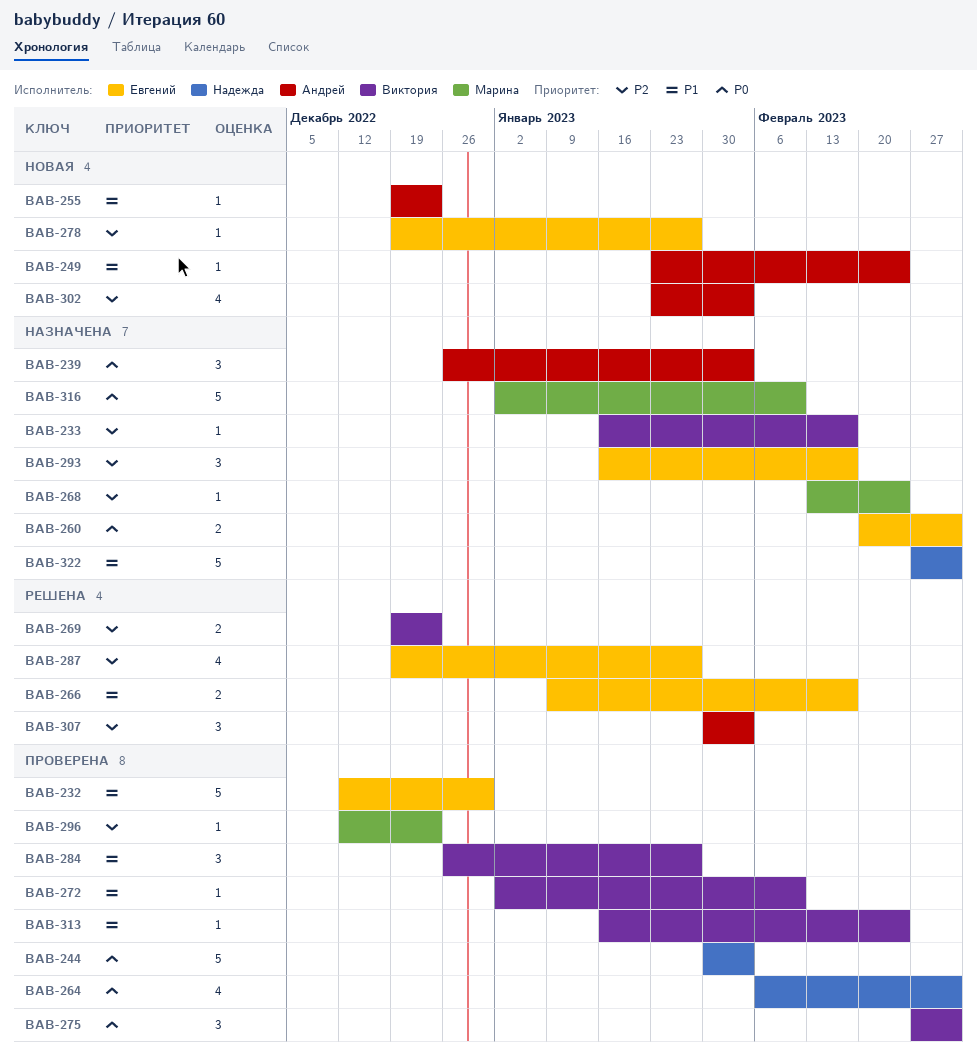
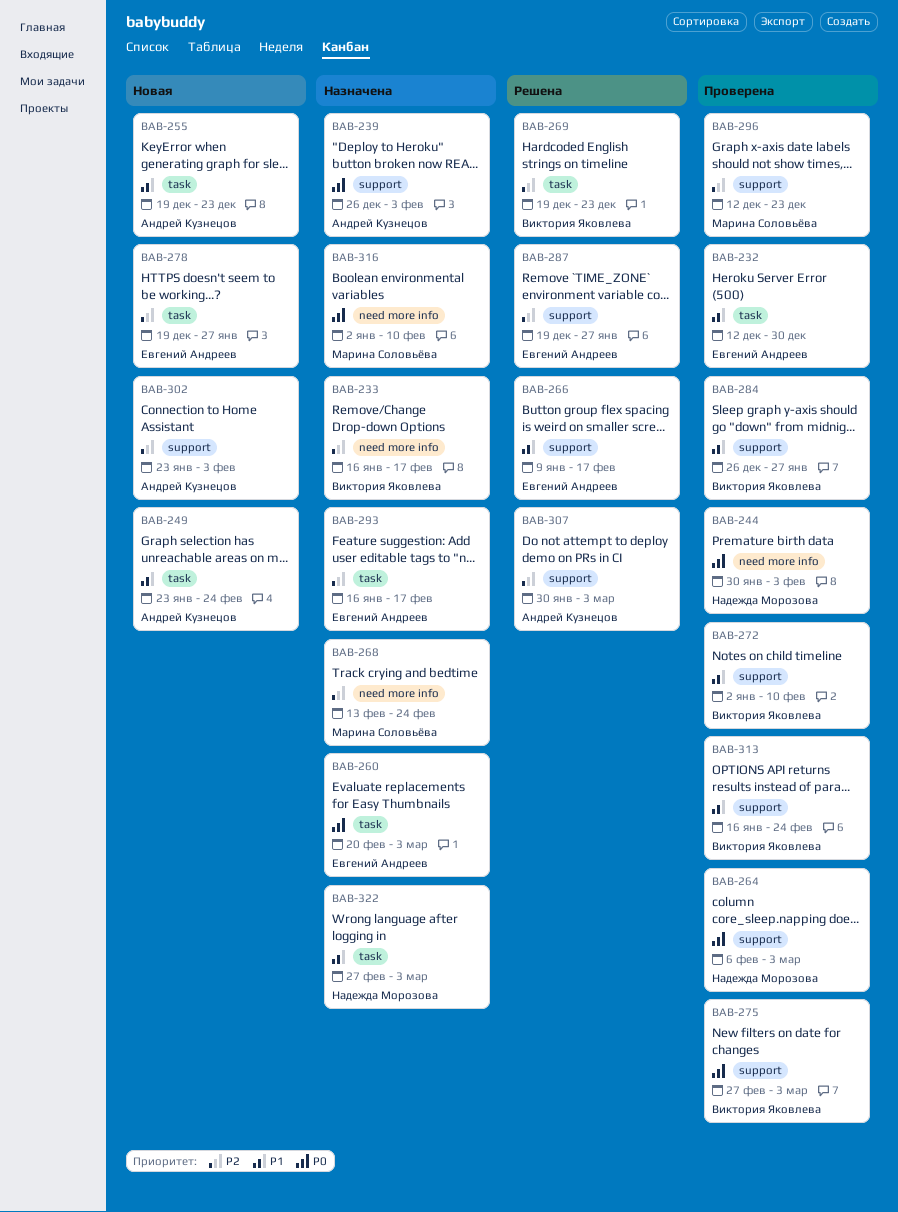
BAB-307, due: Feb 3 -> Mar 3

